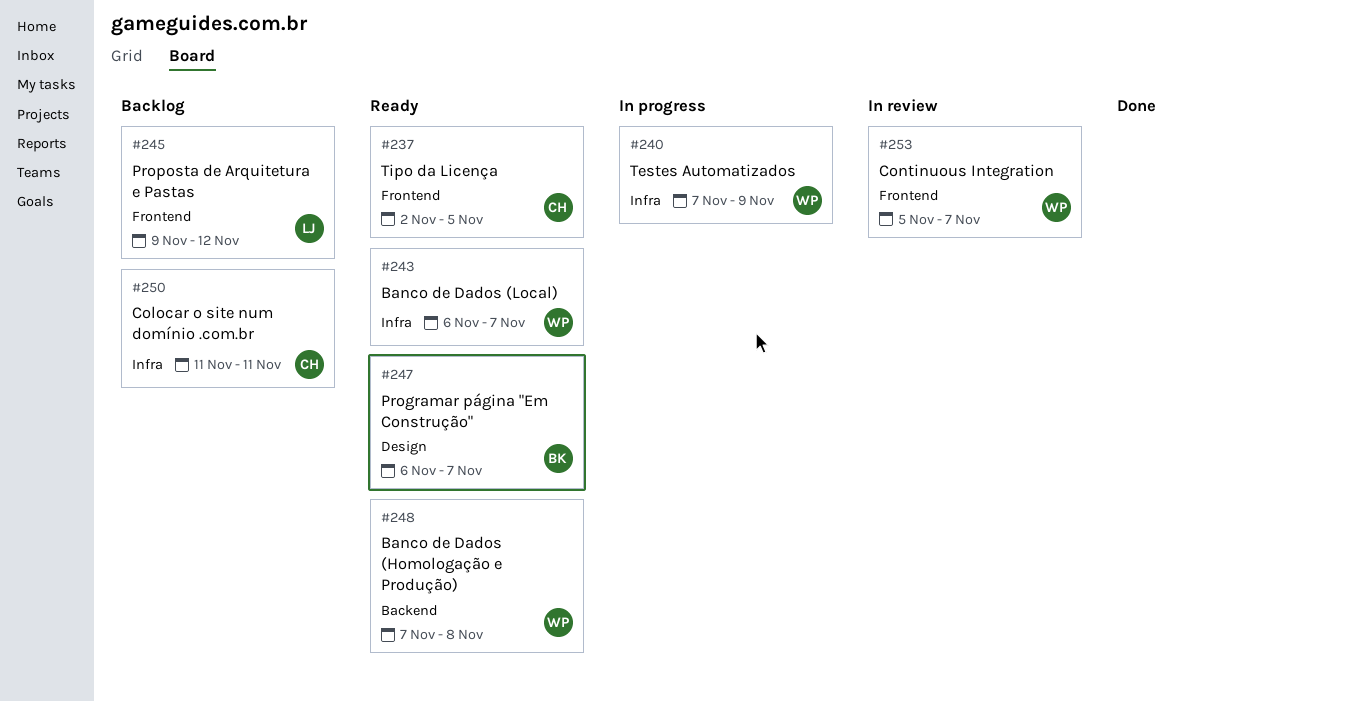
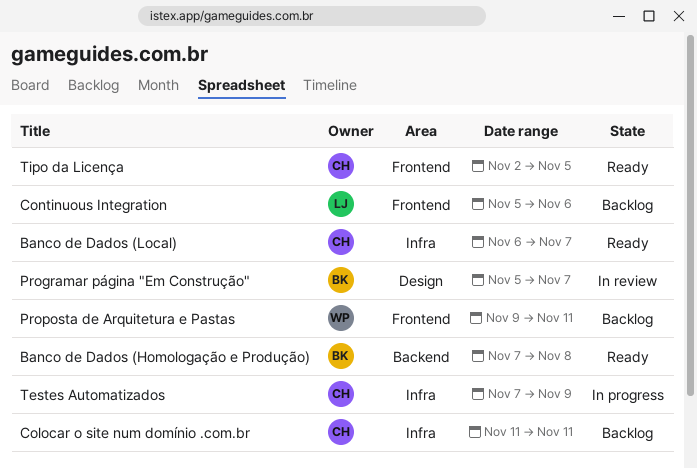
Banco de Dados (Homologação e Produção), owner: WP -> BK
Banco de Dados (Local), owner: WP -> CH
Continuous Integration, status: In review -> Backlog
Continuous Integration, owner: WP -> LJ
Continuous Integration, due: Nov 7 -> Nov 6
Programar página "Em Construção", status: Ready -> In review
Programar página "Em Construção", start: Nov 6 -> Nov 5
Proposta de Arquitetura e Pastas, owner: LJ -> WP
Proposta de Arquitetura e Pastas, due: Nov 12 -> Nov 11
Testes Automatizados, owner: WP -> CH

